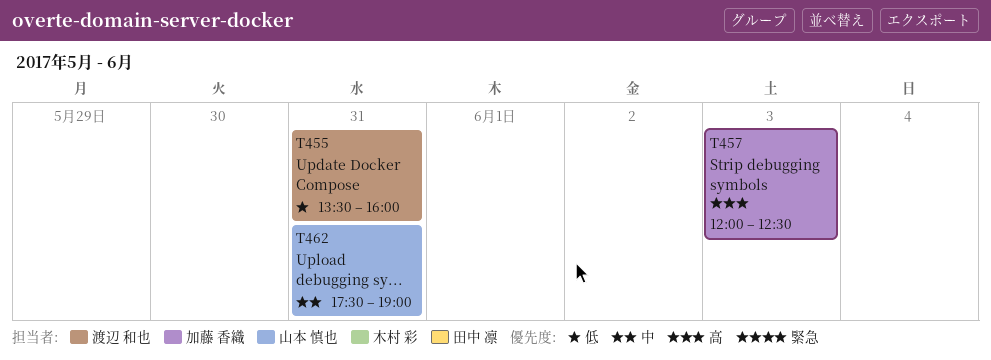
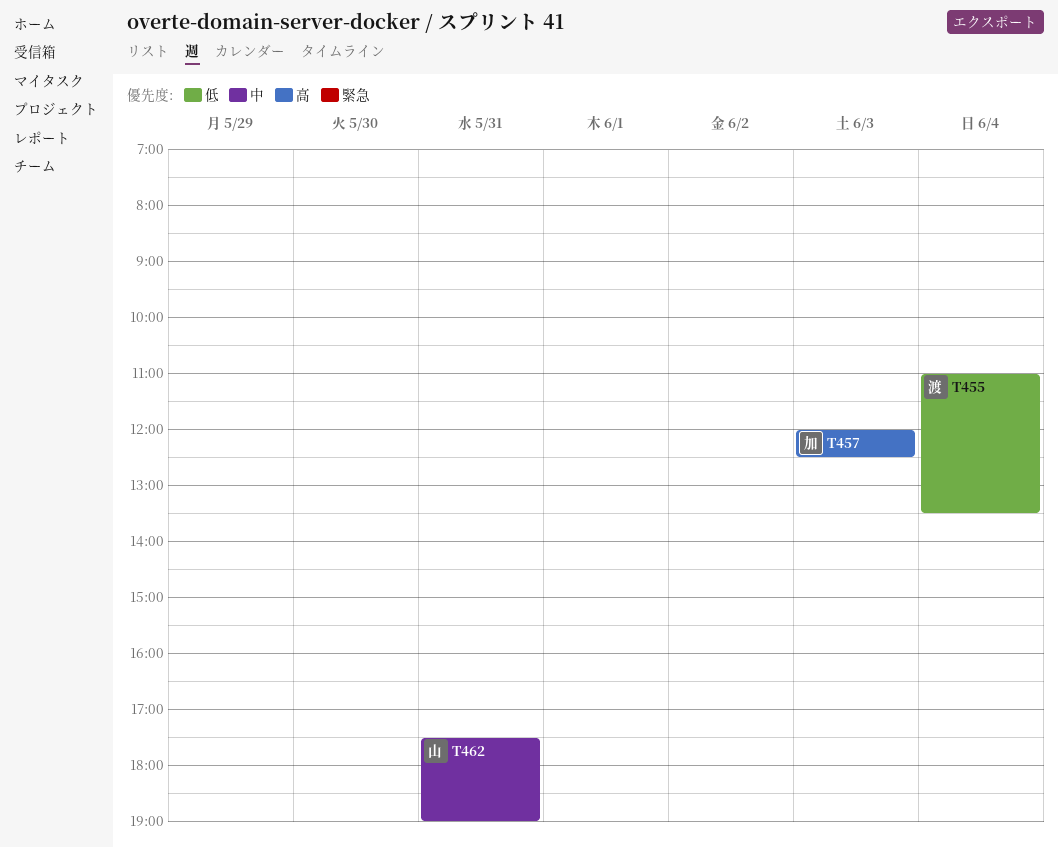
T455, day: May 31 -> Jun 4
T455, begins: 13:30 -> 11:00
T455, ends: 16:00 -> 13:30

